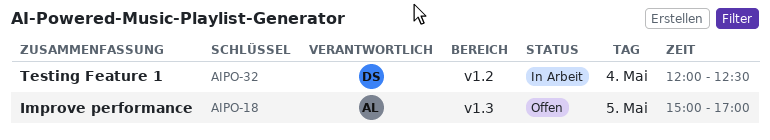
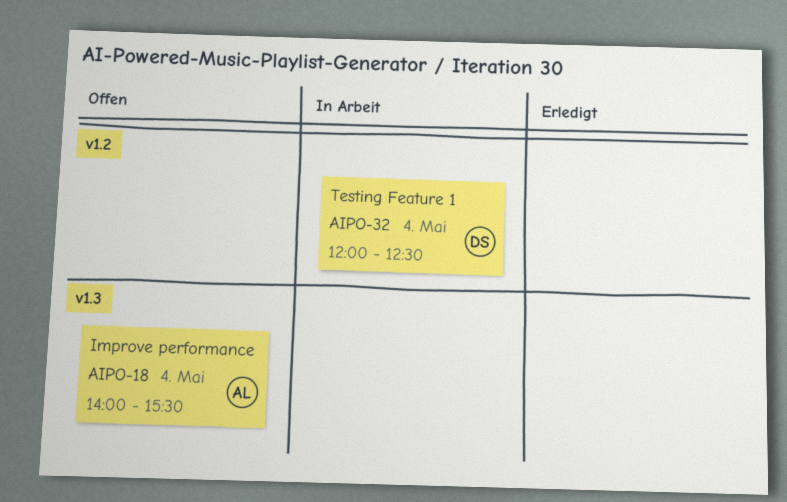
AIPO-18, day: May 5 -> May 4
AIPO-18, begins: 15:00 -> 14:00
AIPO-18, ends: 17:00 -> 15:30

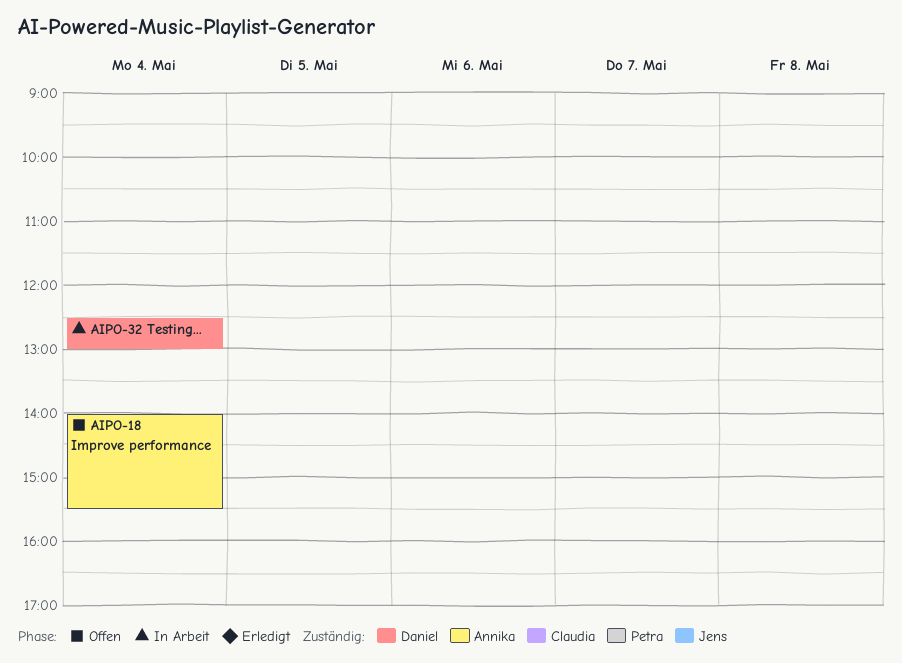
AIPO-32, begins: 12:00 -> 12:30
AIPO-32, ends: 12:30 -> 13:00

